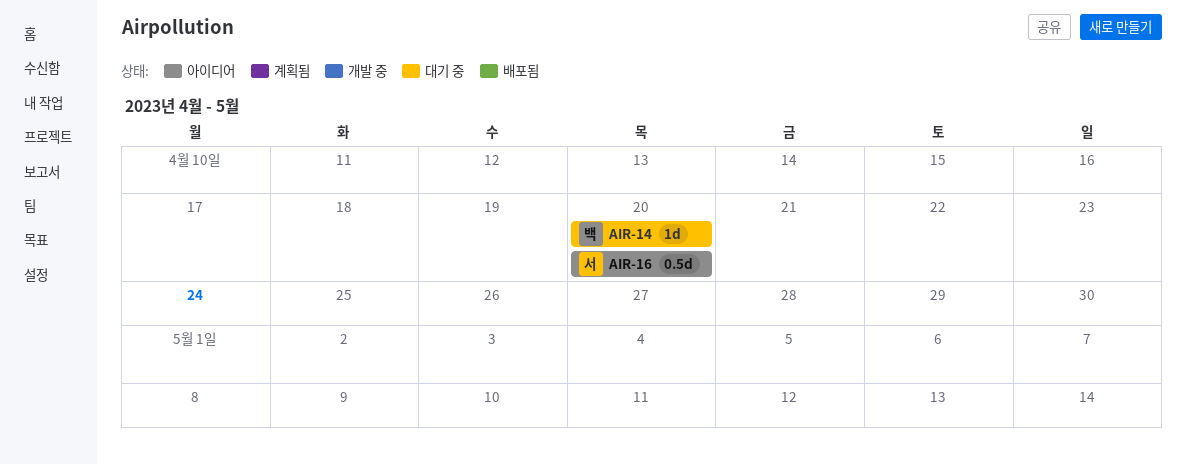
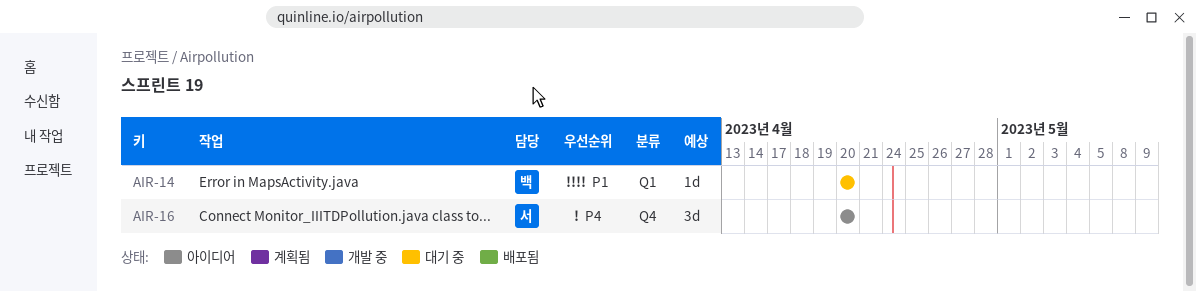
AIR-16, estimate: 0.5d -> 3d

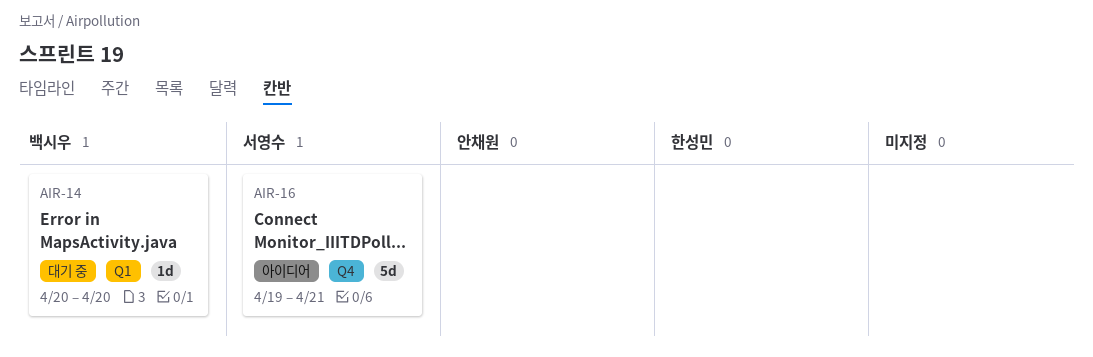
AIR-16, estimate: 3d -> 5d
AIR-16, start: Apr 20 -> Apr 19
AIR-16, due: Apr 20 -> Apr 21

